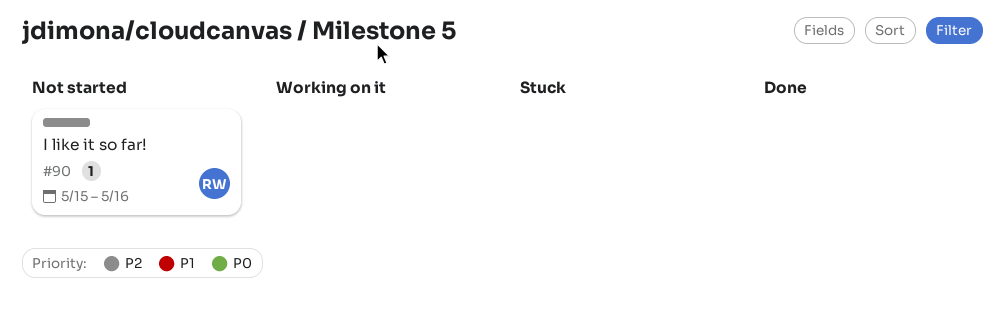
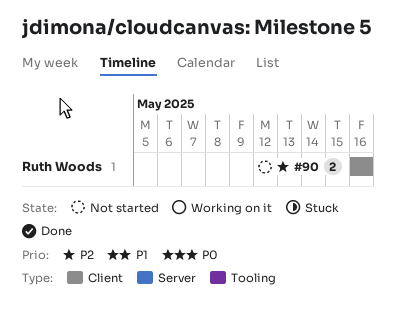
#90, estimate: 1 -> 2
#90, start: May 15 -> May 16

